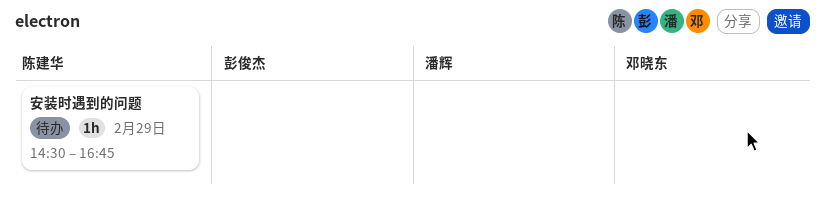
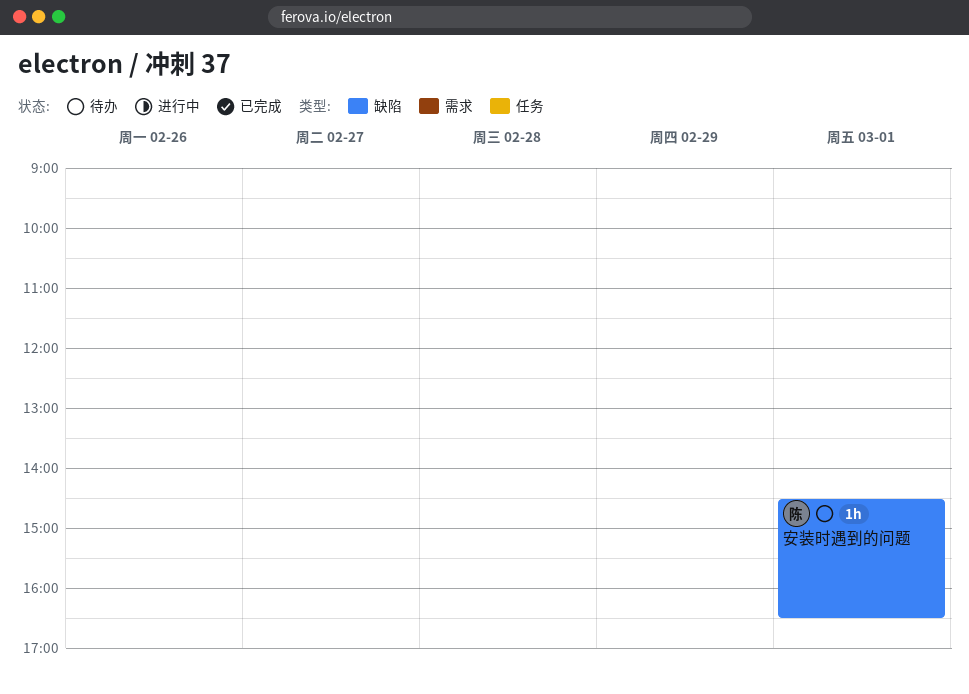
安装时遇到的问题, day: Feb 29 -> Mar 1
安装时遇到的问题, ends: 16:45 -> 16:30

